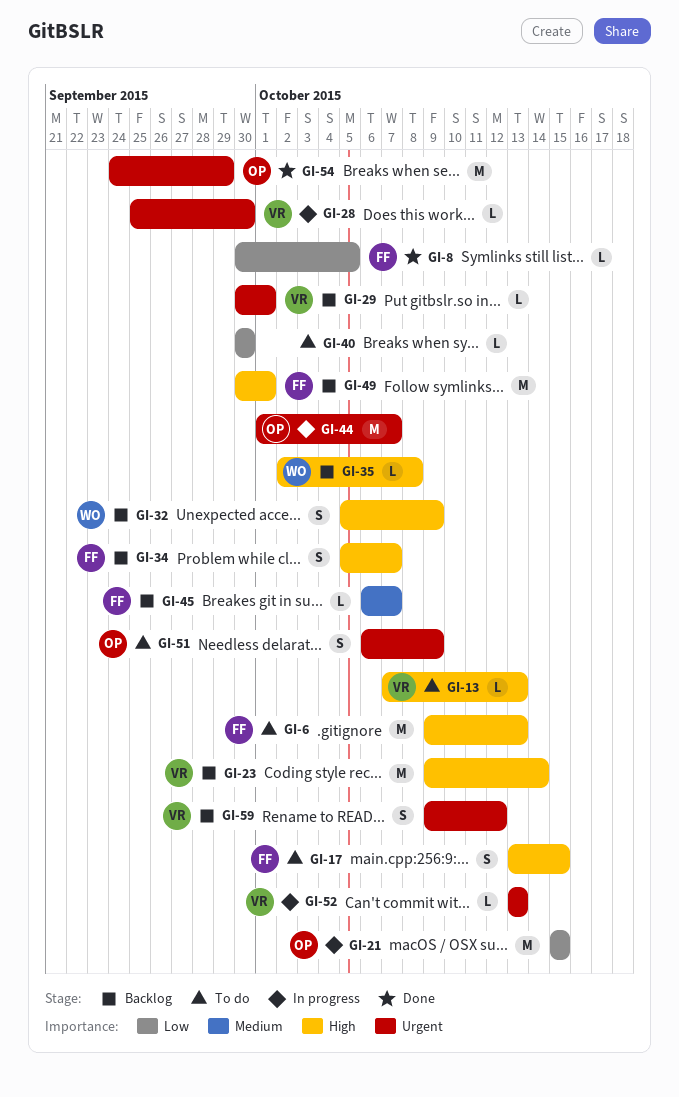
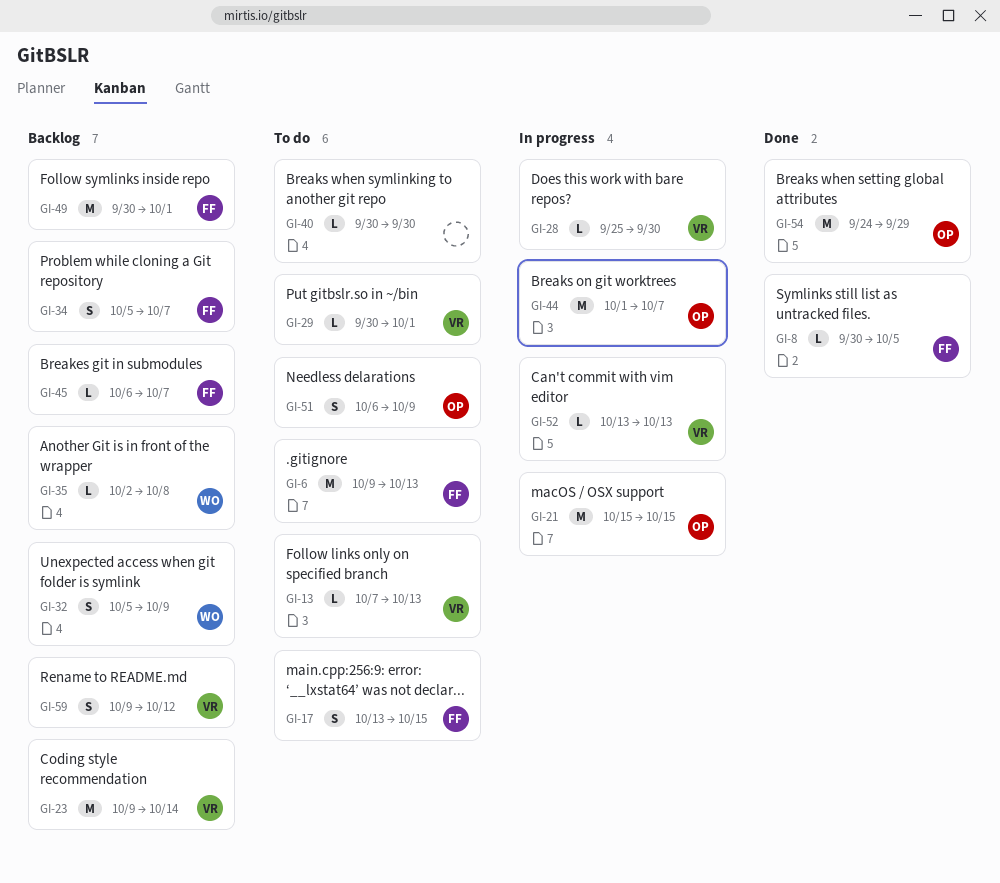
GI-29, status: Backlog -> To do

